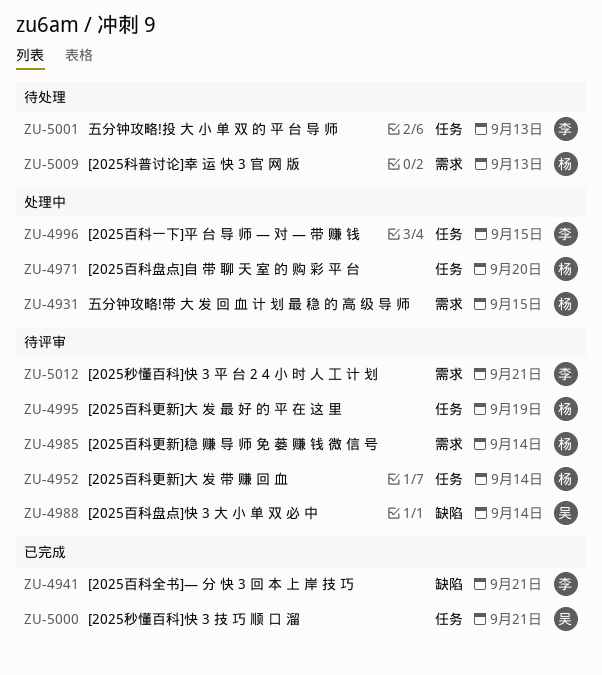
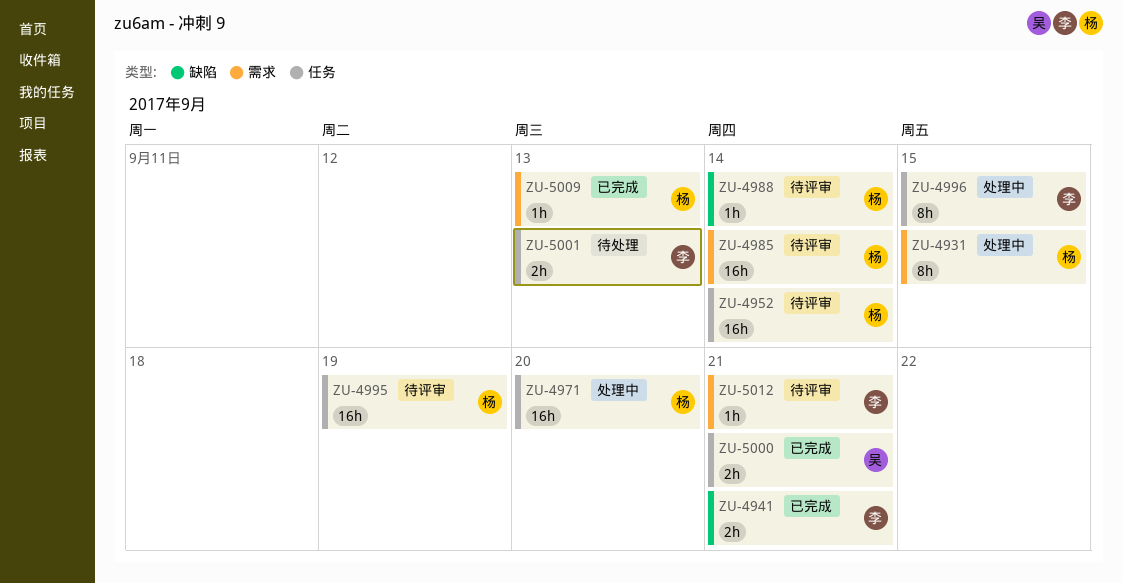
ZU-4988, owner: 吴 -> 杨
ZU-5009, status: 待处理 -> 已完成

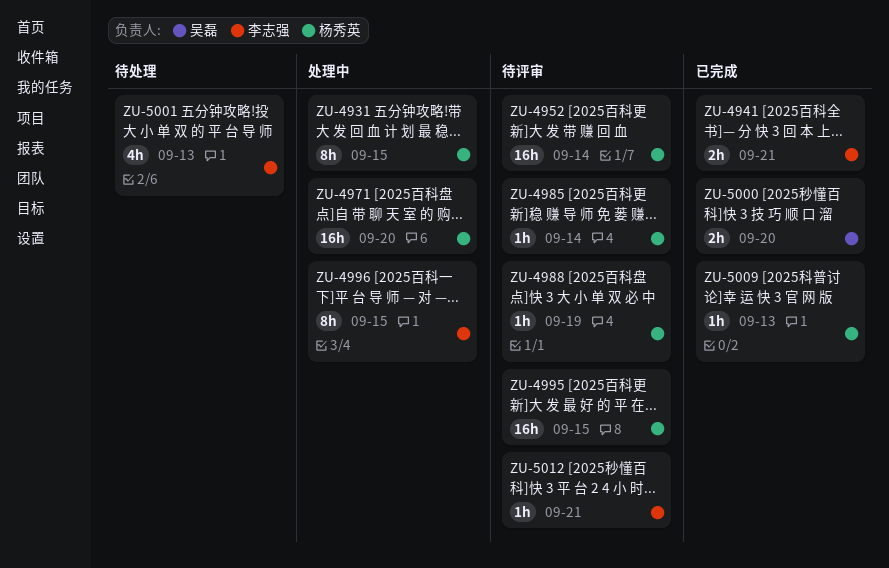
ZU-4985, estimate: 16h -> 1h
ZU-4988, due: Sep 14 -> Sep 19
ZU-4995, due: Sep 19 -> Sep 15
ZU-5000, due: Sep 21 -> Sep 20
ZU-5001, estimate: 2h -> 4h

